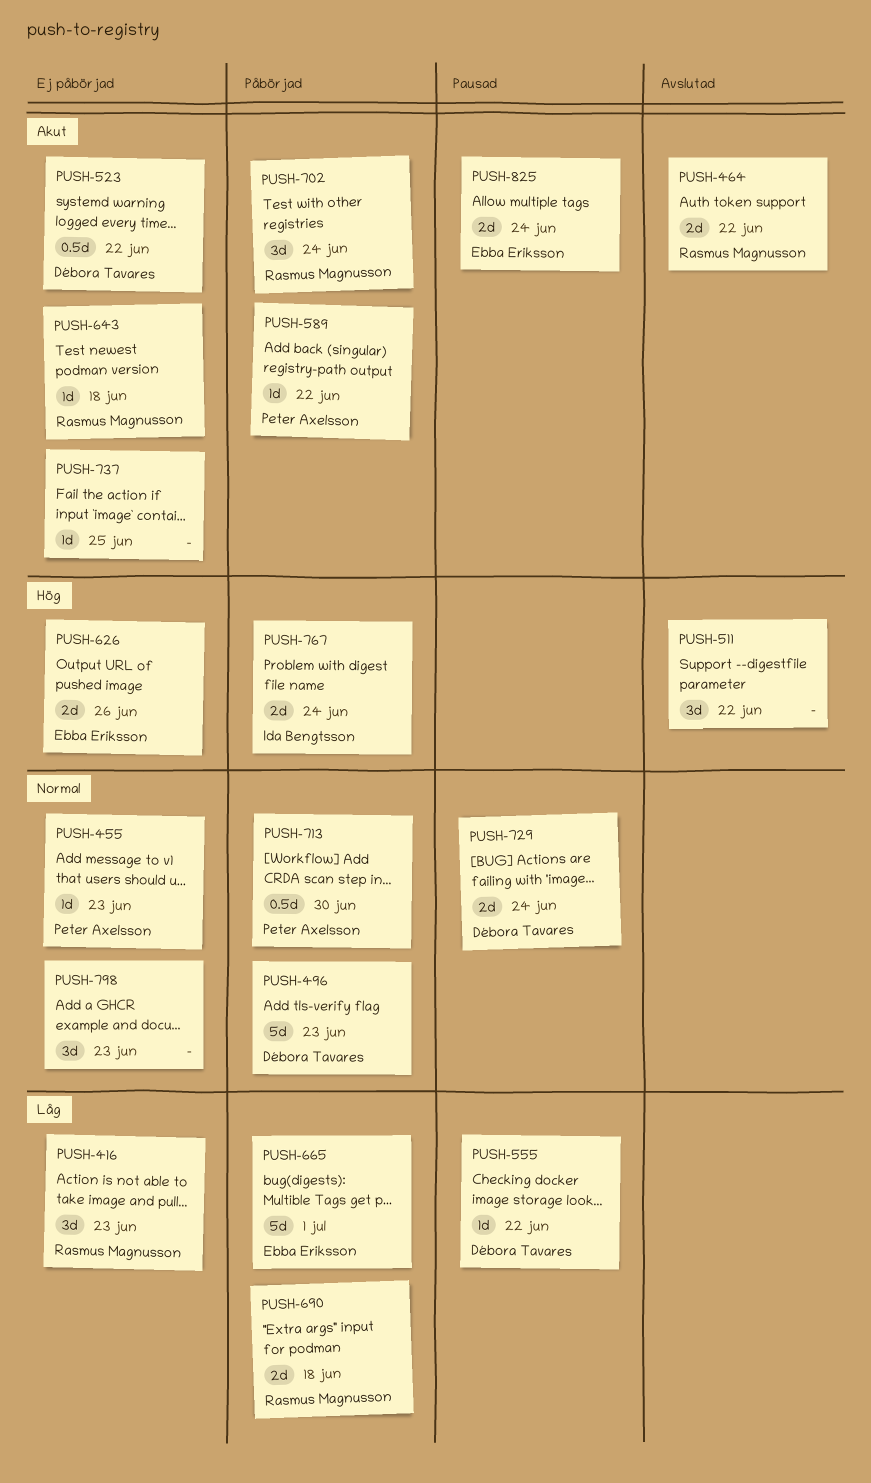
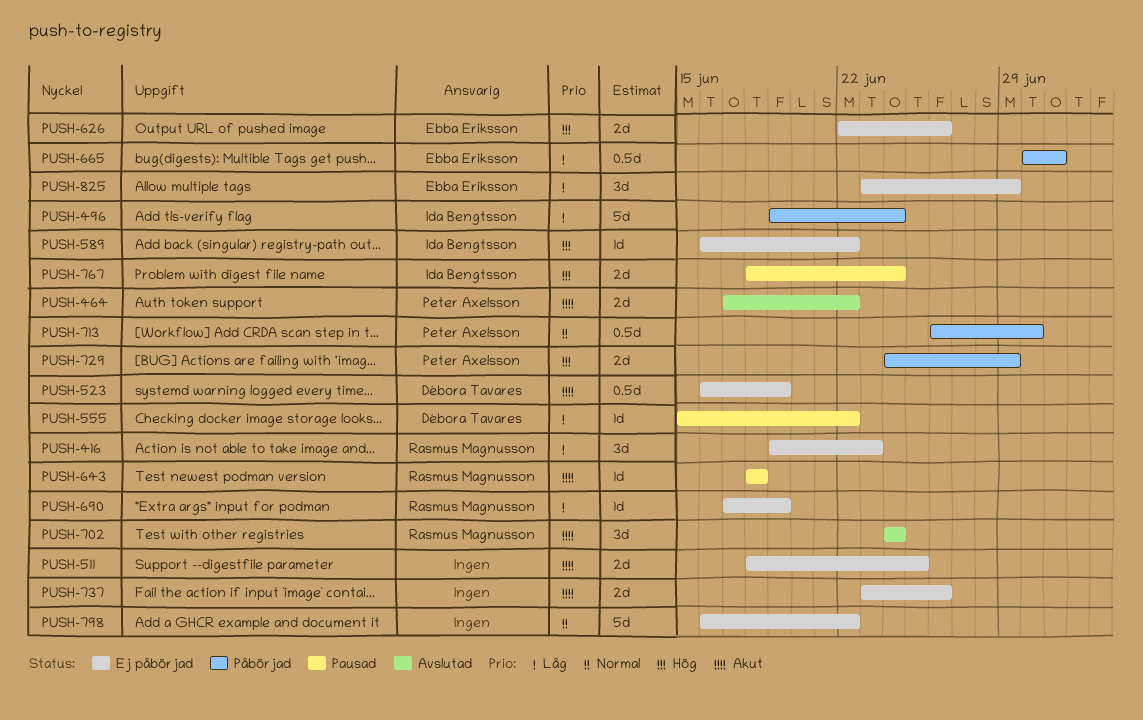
PUSH-455: present -> none
PUSH-464, owner: Rasmus Magnusson -> Peter Axelsson
PUSH-496, owner: Débora Tavares -> Ida Bengtsson
PUSH-496, priority: Normal -> Låg
PUSH-496, due: Jun 23 -> Jun 24
PUSH-511, status: Avslutad -> Ej påbörjad
PUSH-511, priority: Hög -> Akut
PUSH-511, estimate: 3d -> 2d
PUSH-511, due: Jun 22 -> Jun 25
PUSH-523, due: Jun 22 -> Jun 19
PUSH-589, status: Påbörjad -> Ej påbörjad
PUSH-589, owner: Peter Axelsson -> Ida Bengtsson
PUSH-589, priority: Akut -> Hög
PUSH-643, status: Ej påbörjad -> Pausad
PUSH-665, estimate: 5d -> 0.5d
PUSH-690, status: Påbörjad -> Ej påbörjad
PUSH-690, estimate: 2d -> 1d
PUSH-690, due: Jun 18 -> Jun 19
PUSH-702, status: Påbörjad -> Avslutad
PUSH-729, status: Pausad -> Påbörjad
PUSH-729, owner: Débora Tavares -> Peter Axelsson
PUSH-729, priority: Normal -> Hög
PUSH-729, due: Jun 24 -> Jun 29
PUSH-737, estimate: 1d -> 2d
PUSH-737, due: Jun 25 -> Jun 26
PUSH-767, status: Påbörjad -> Pausad
PUSH-798, estimate: 3d -> 5d
PUSH-798, due: Jun 23 -> Jun 22
PUSH-825, status: Pausad -> Ej påbörjad
PUSH-825, priority: Akut -> Låg
PUSH-825, estimate: 2d -> 3d
PUSH-825, due: Jun 24 -> Jun 29

